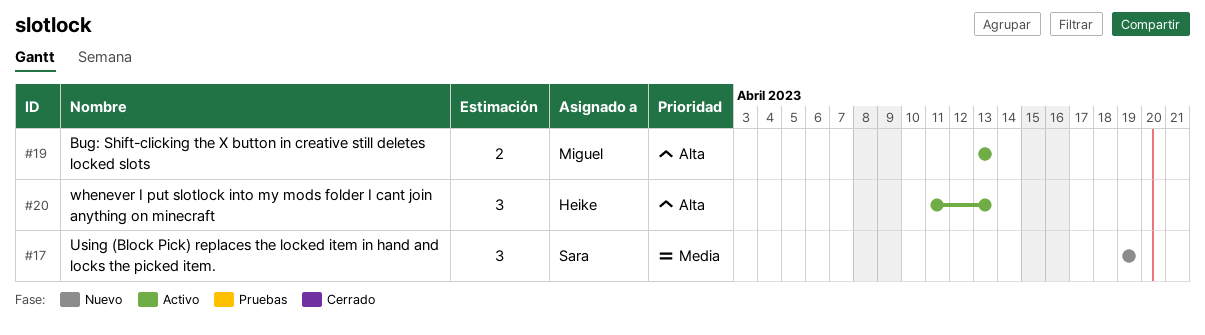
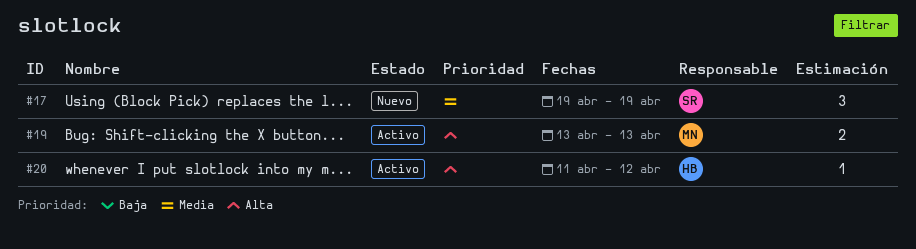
#20, estimate: 3 -> 1
#20, due: Apr 13 -> Apr 12

